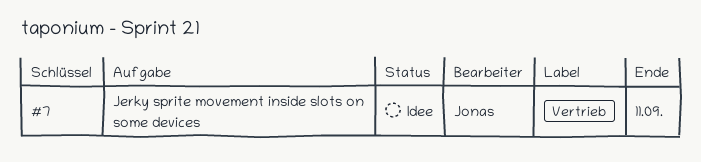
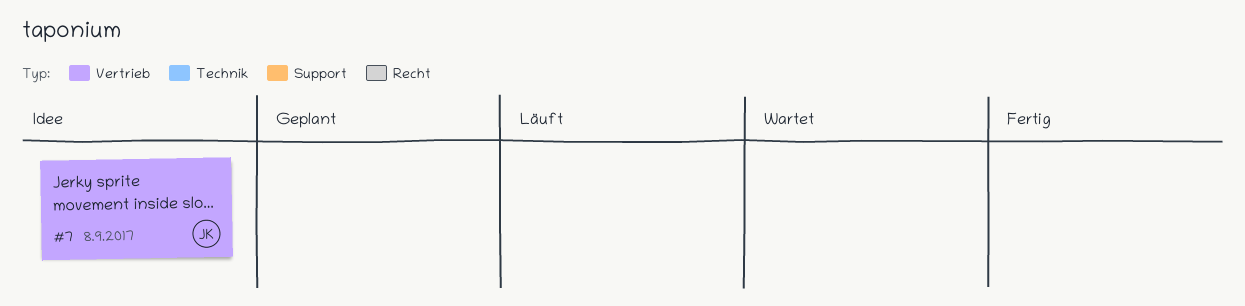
#7, due: Sep 11 -> Sep 8

